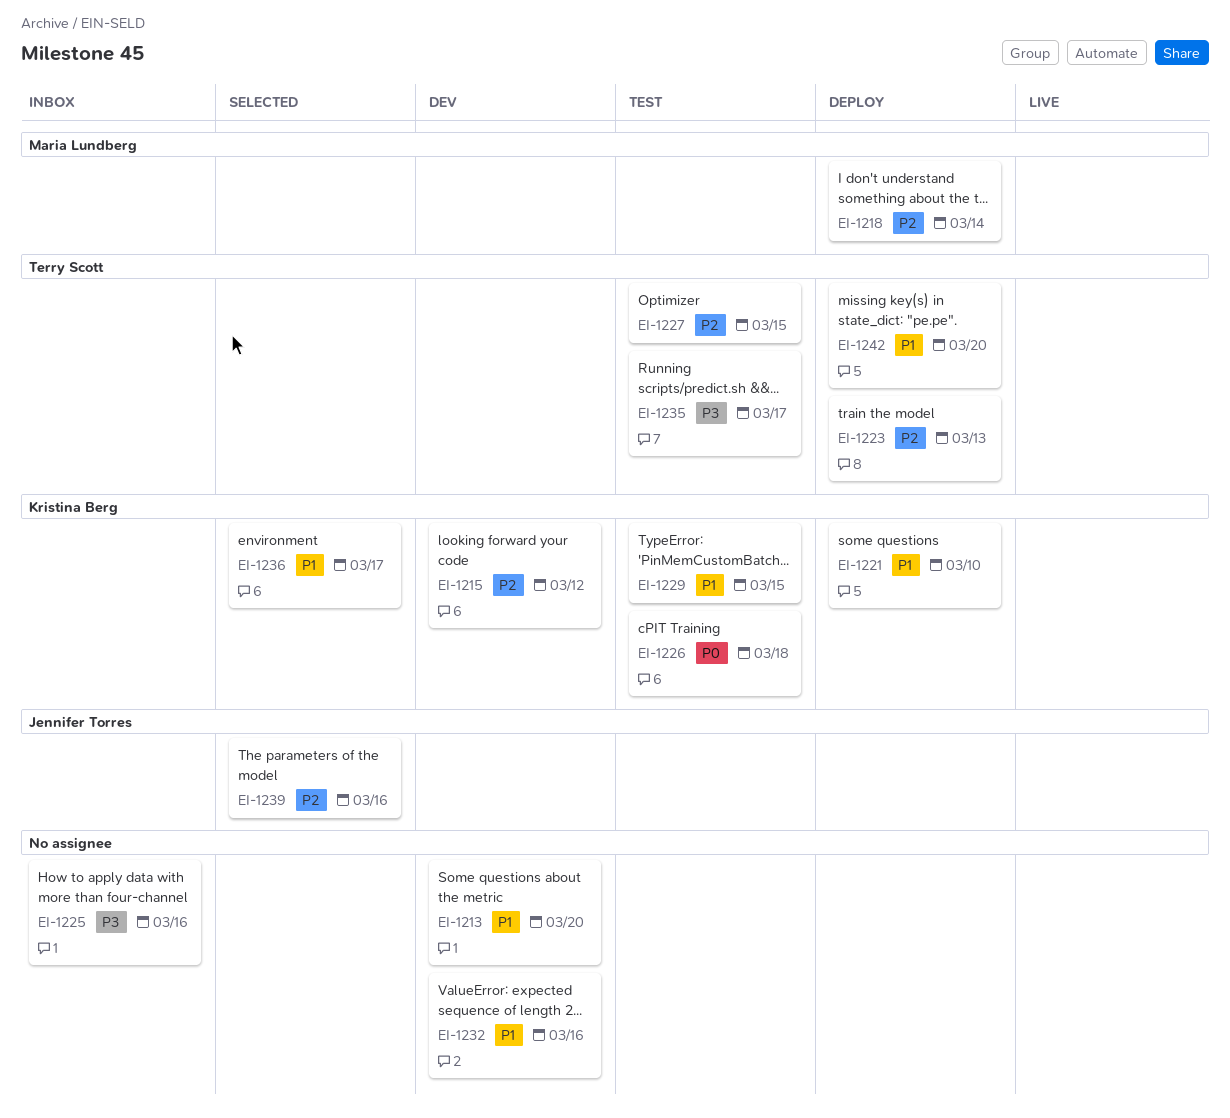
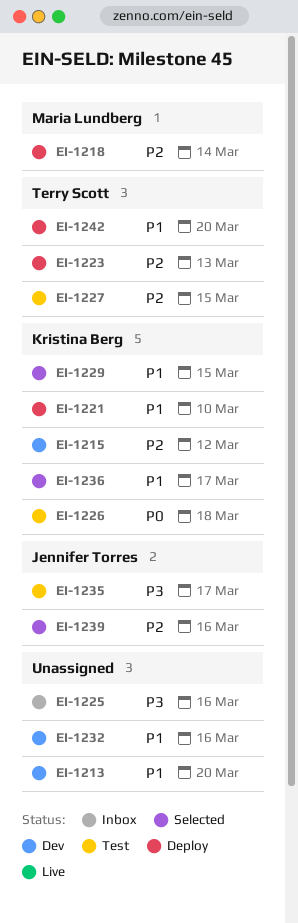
EI-1229, status: Test -> Selected
EI-1235, owner: Terry Scott -> Jennifer Torres

